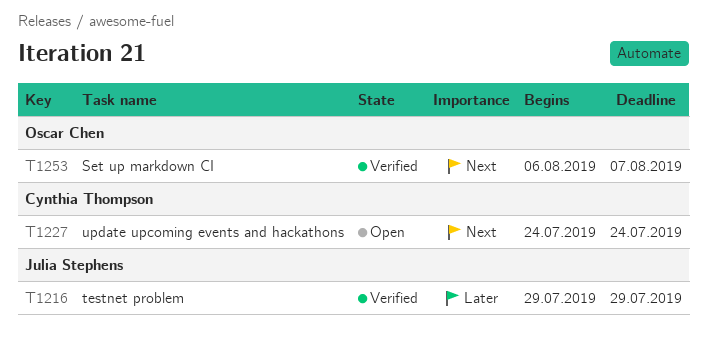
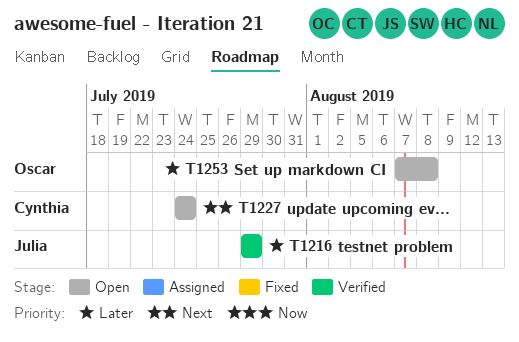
T1253, status: Verified -> Open
T1253, priority: Next -> Later
T1253, start: Aug 6 -> Aug 7
T1253, due: Aug 7 -> Aug 8

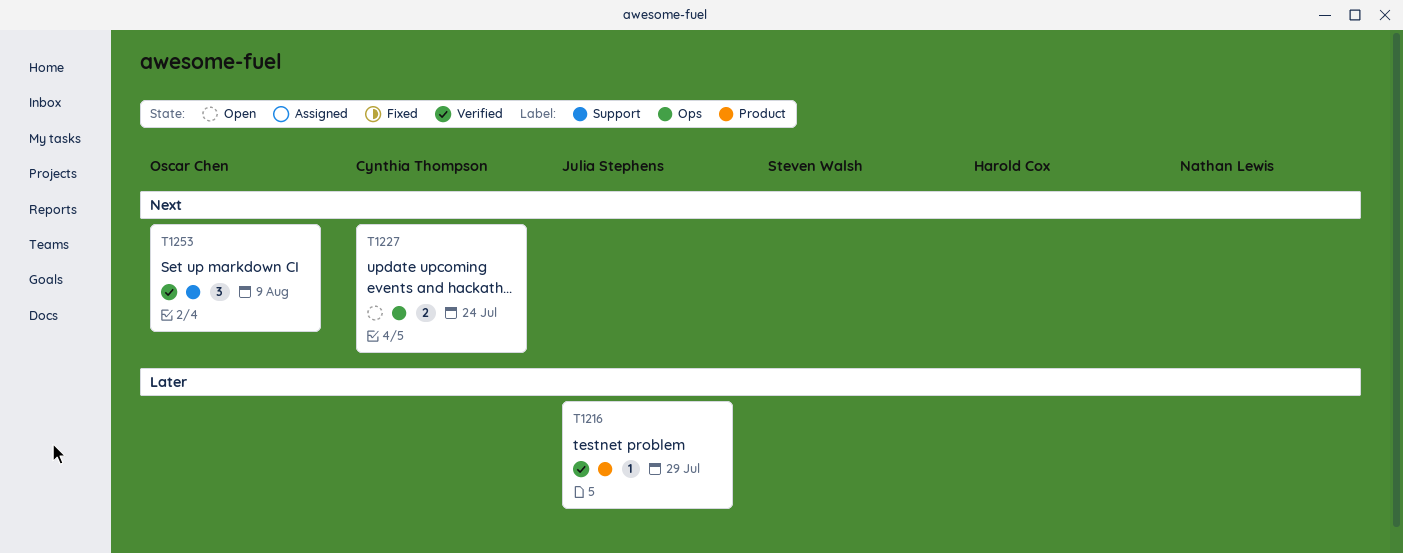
T1253, status: Open -> Verified
T1253, priority: Later -> Next
T1253, due: Aug 8 -> Aug 9

